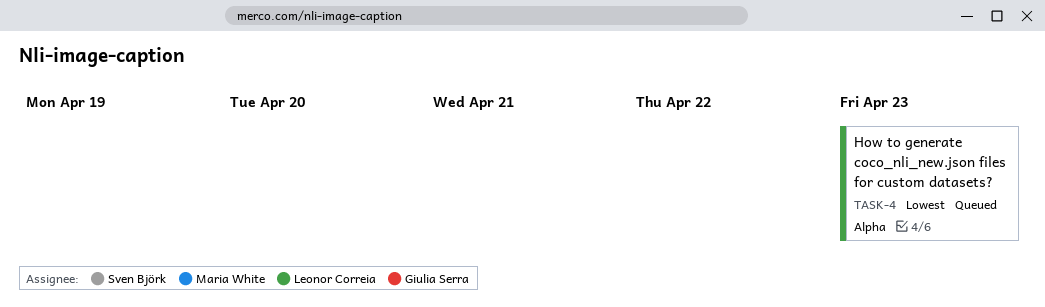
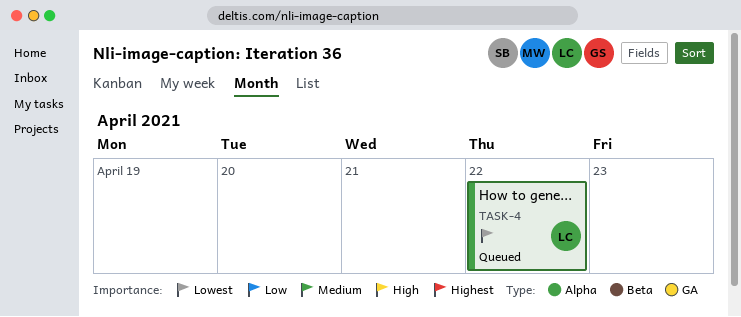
TASK-4, due: Apr 23 -> Apr 22

